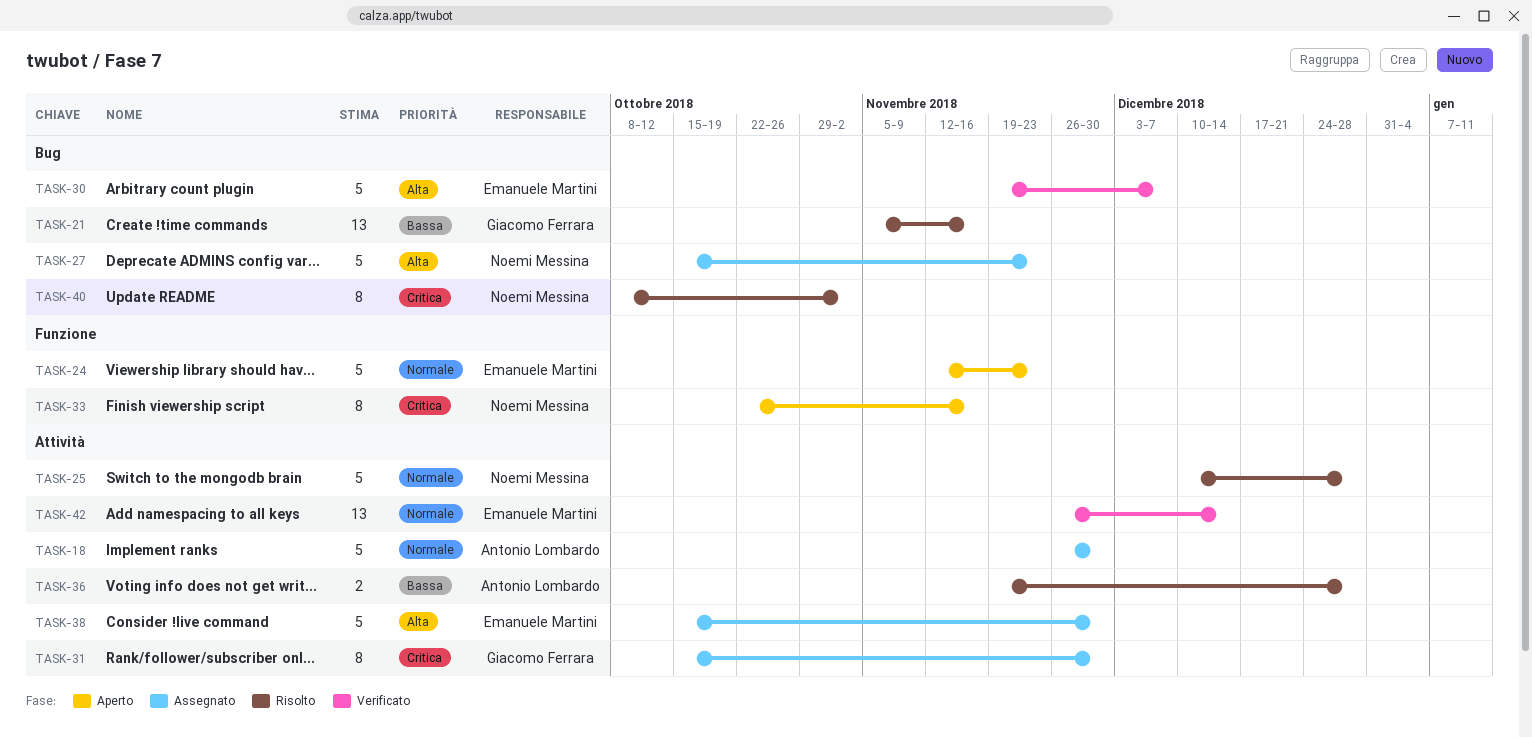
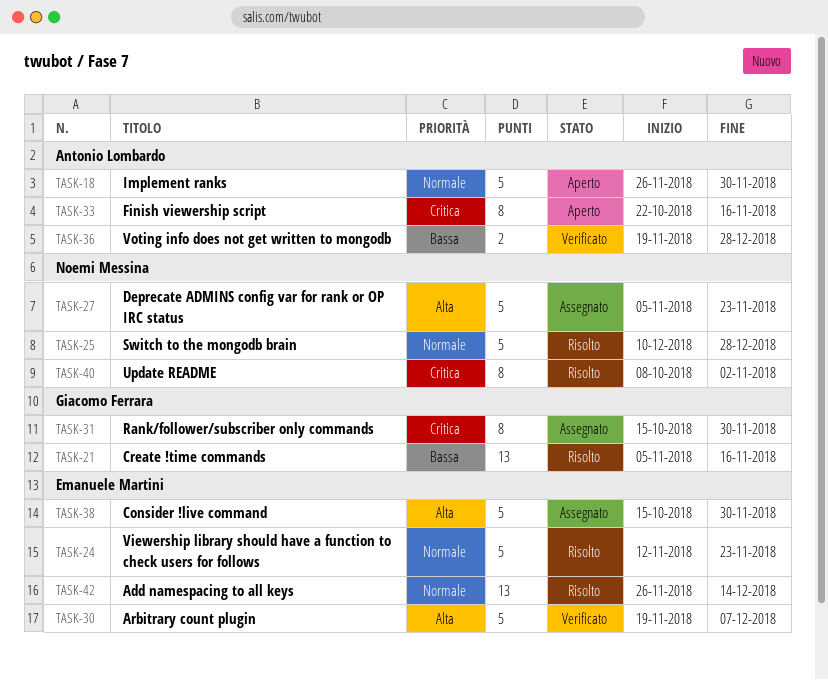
TASK-18, status: Assegnato -> Aperto
TASK-24, status: Aperto -> Risolto
TASK-27, start: Oct 15 -> Nov 5
TASK-33, owner: Noemi Messina -> Antonio Lombardo
TASK-36, status: Risolto -> Verificato
TASK-42, status: Verificato -> Risolto

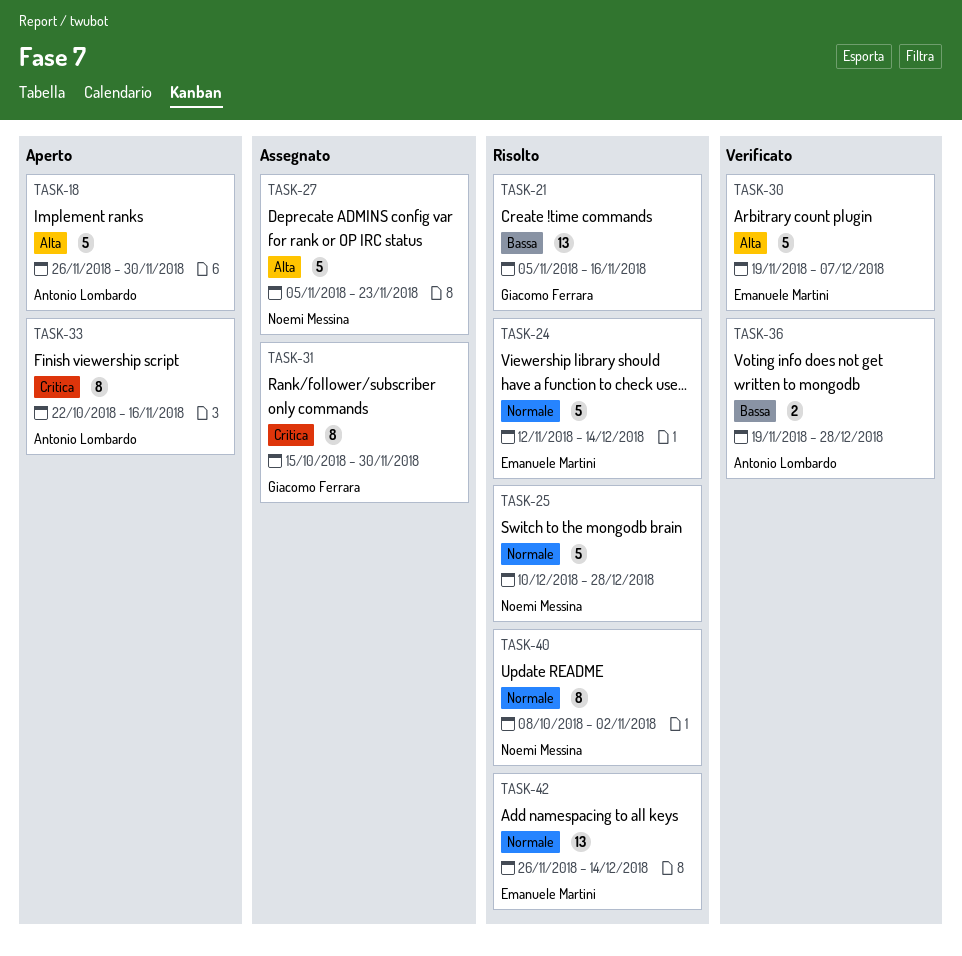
TASK-18, priority: Normale -> Alta
TASK-24, due: Nov 23 -> Dec 14
TASK-38: present -> none
TASK-40, priority: Critica -> Normale

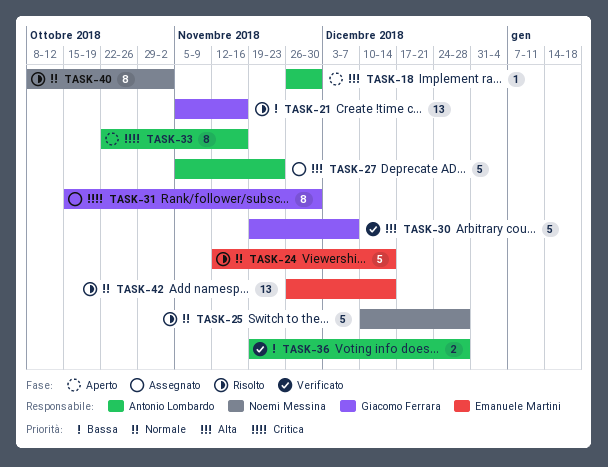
TASK-18, estimate: 5 -> 1
TASK-27, owner: Noemi Messina -> Antonio Lombardo
TASK-30, owner: Emanuele Martini -> Giacomo Ferrara

